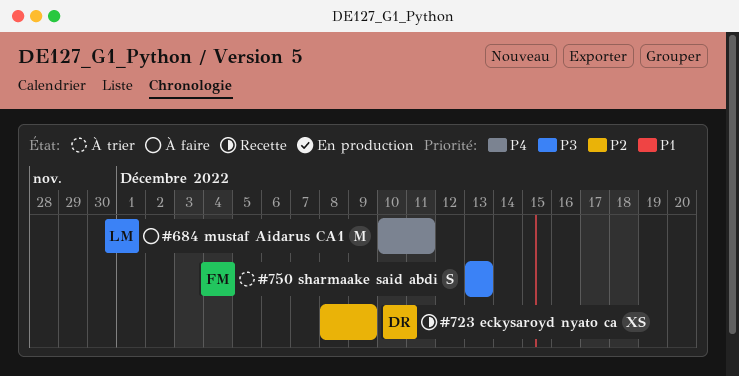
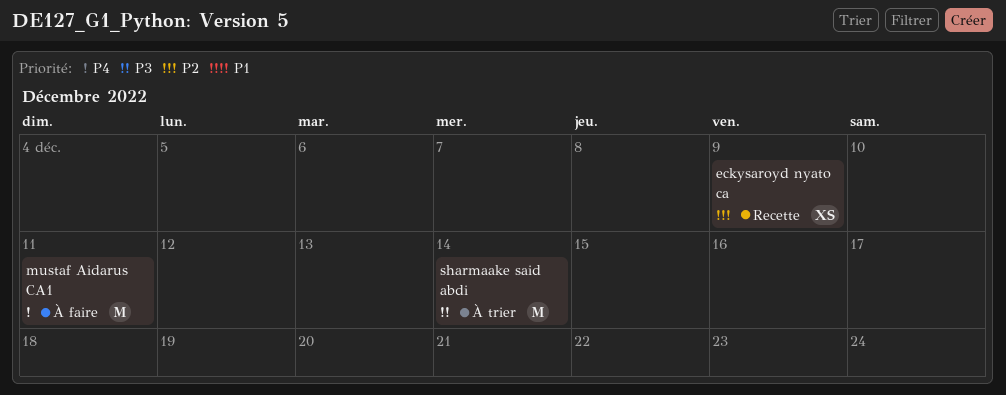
sharmaake said abdi, estimate: S -> M
sharmaake said abdi, due: Dec 13 -> Dec 14

